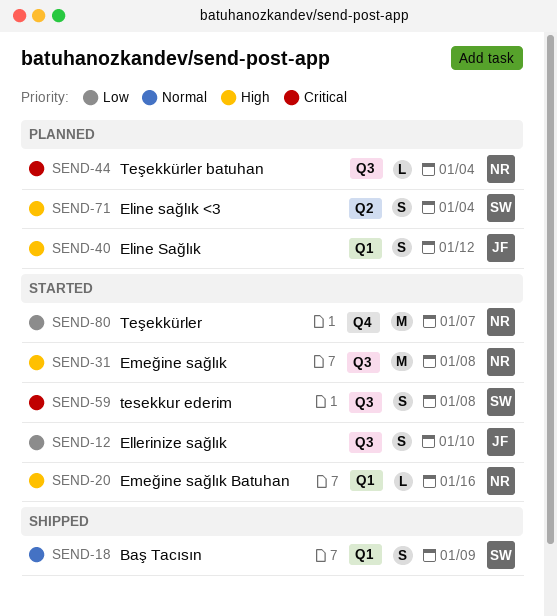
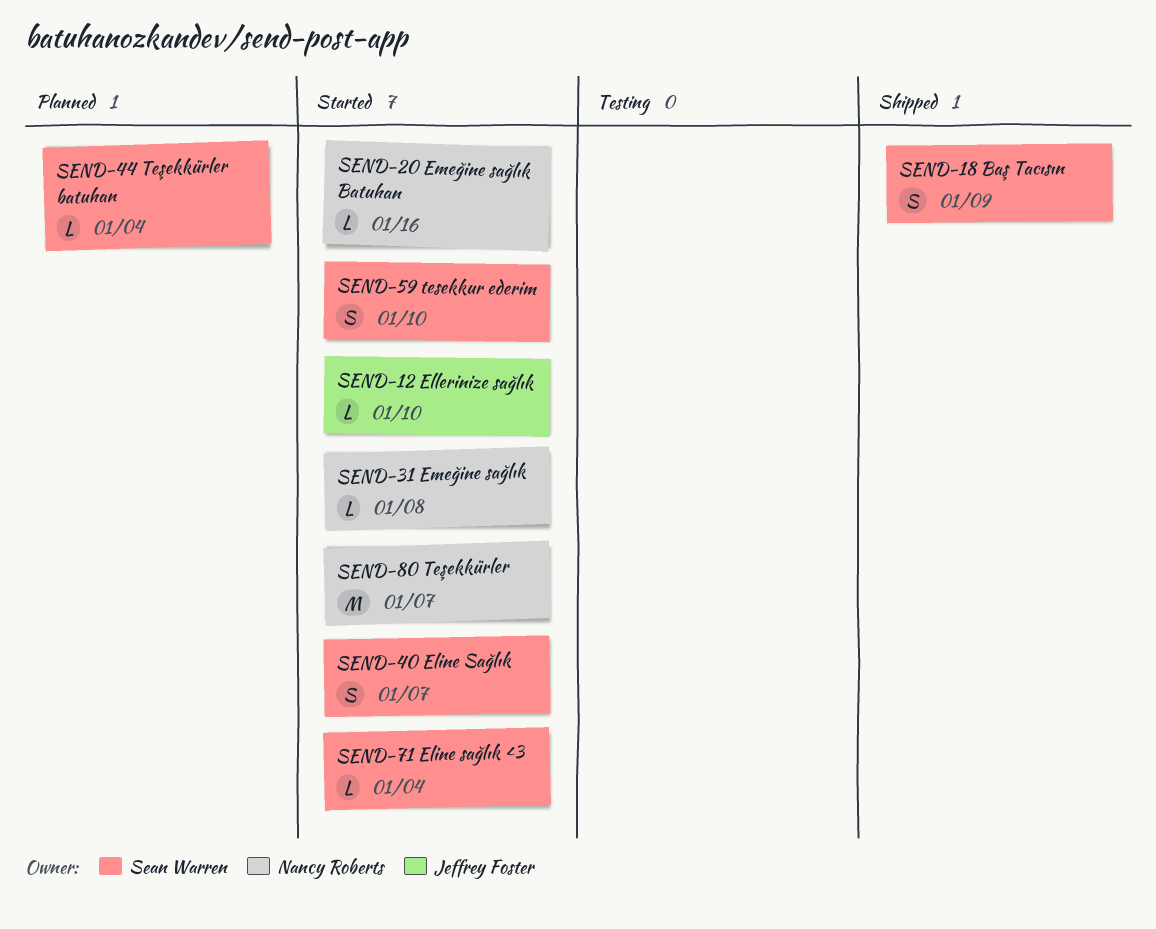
SEND-12, estimate: S -> L
SEND-31, estimate: M -> L
SEND-40, status: Planned -> Started
SEND-40, owner: Jeffrey Foster -> Sean Warren
SEND-40, due: Jan 12 -> Jan 7
SEND-44, owner: Nancy Roberts -> Sean Warren
SEND-59, due: Jan 8 -> Jan 10
SEND-71, status: Planned -> Started
SEND-71, estimate: S -> L

